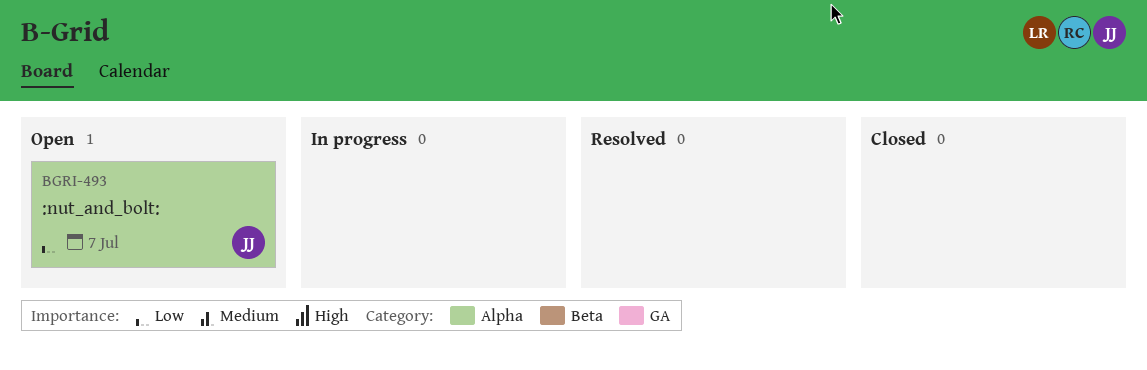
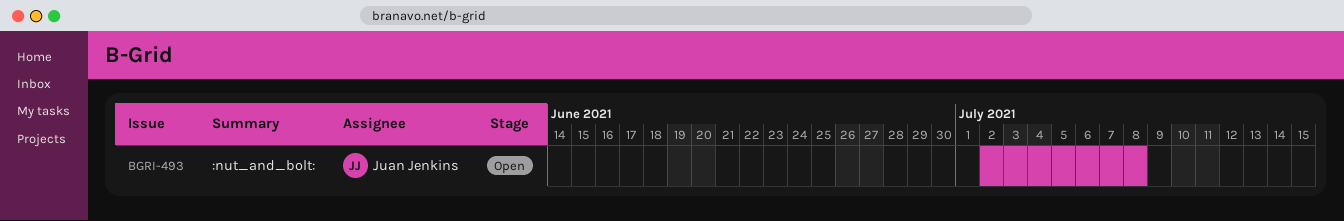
BGRI-493, due: Jul 7 -> Jul 8

